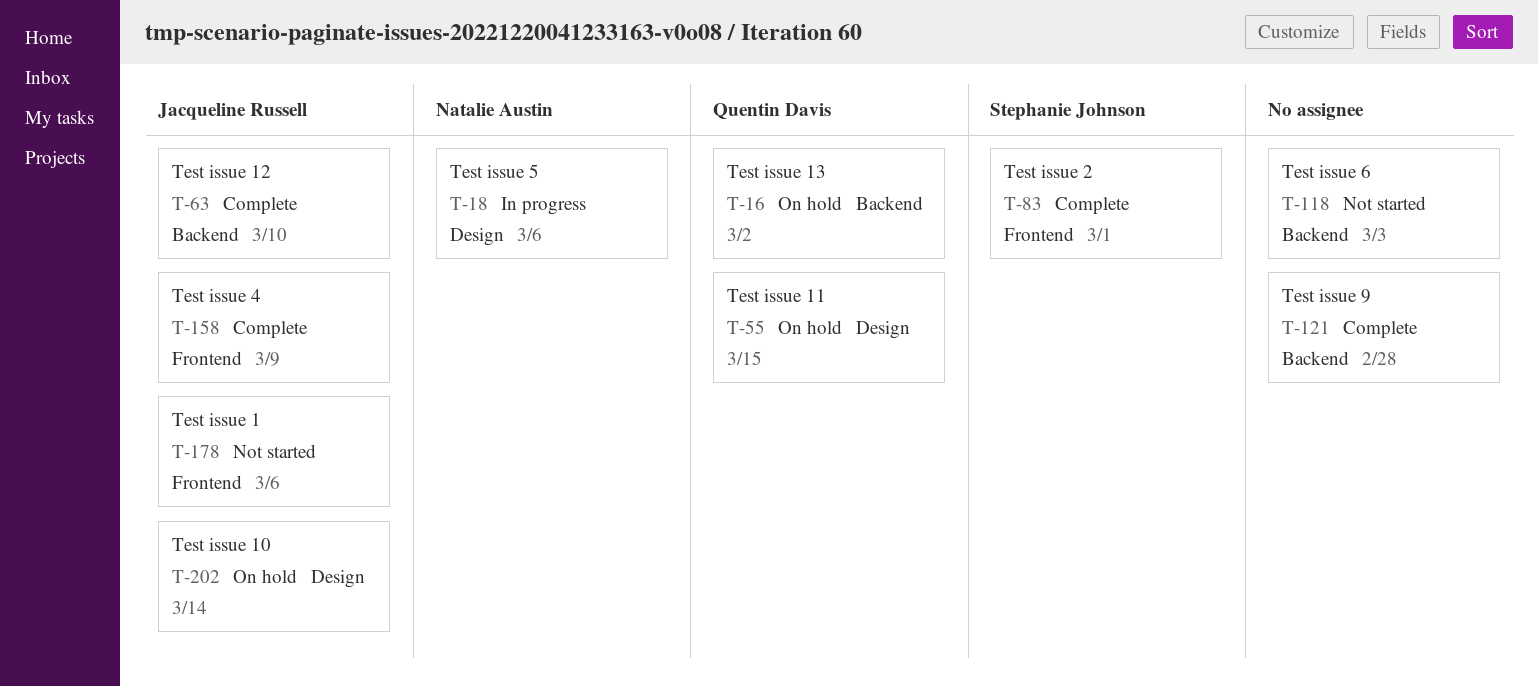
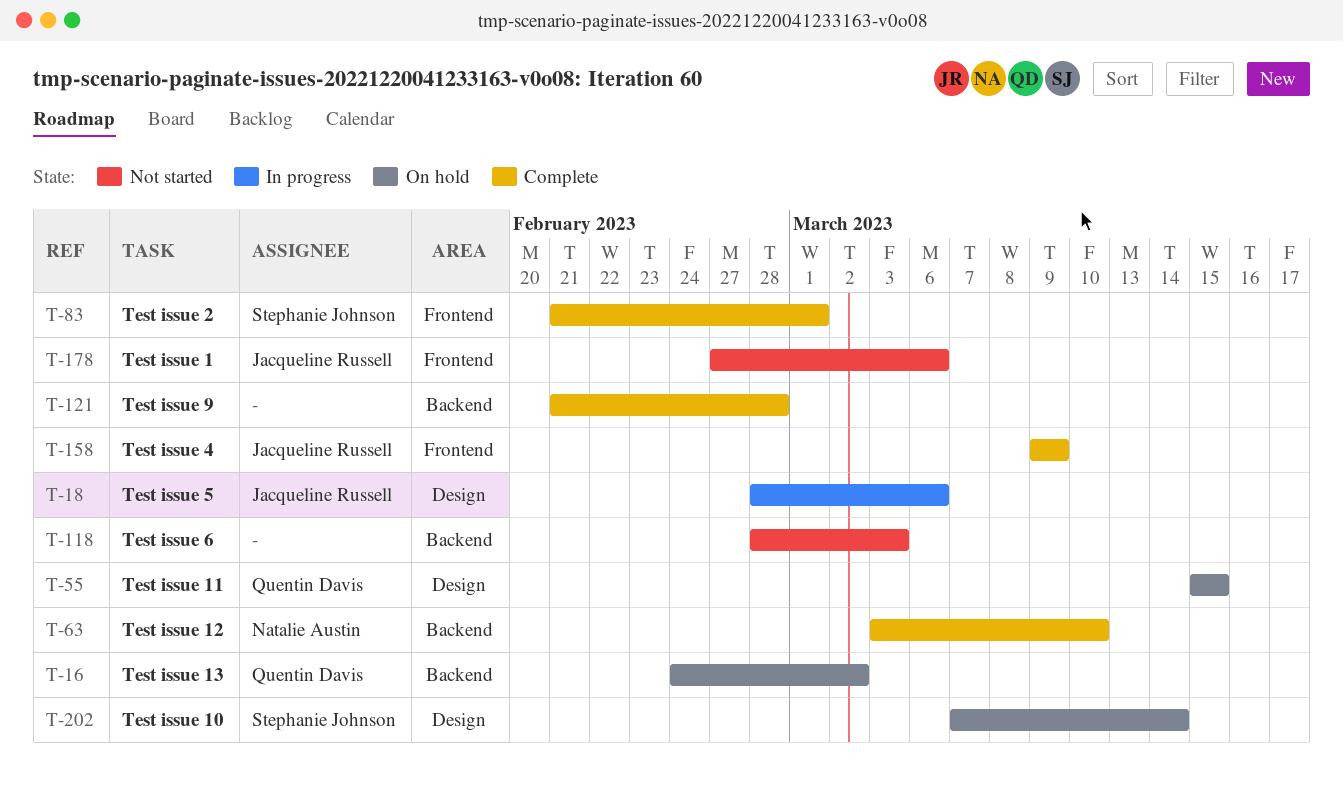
T-18, owner: Natalie Austin -> Jacqueline Russell
T-63, owner: Jacqueline Russell -> Natalie Austin
T-202, owner: Jacqueline Russell -> Stephanie Johnson

